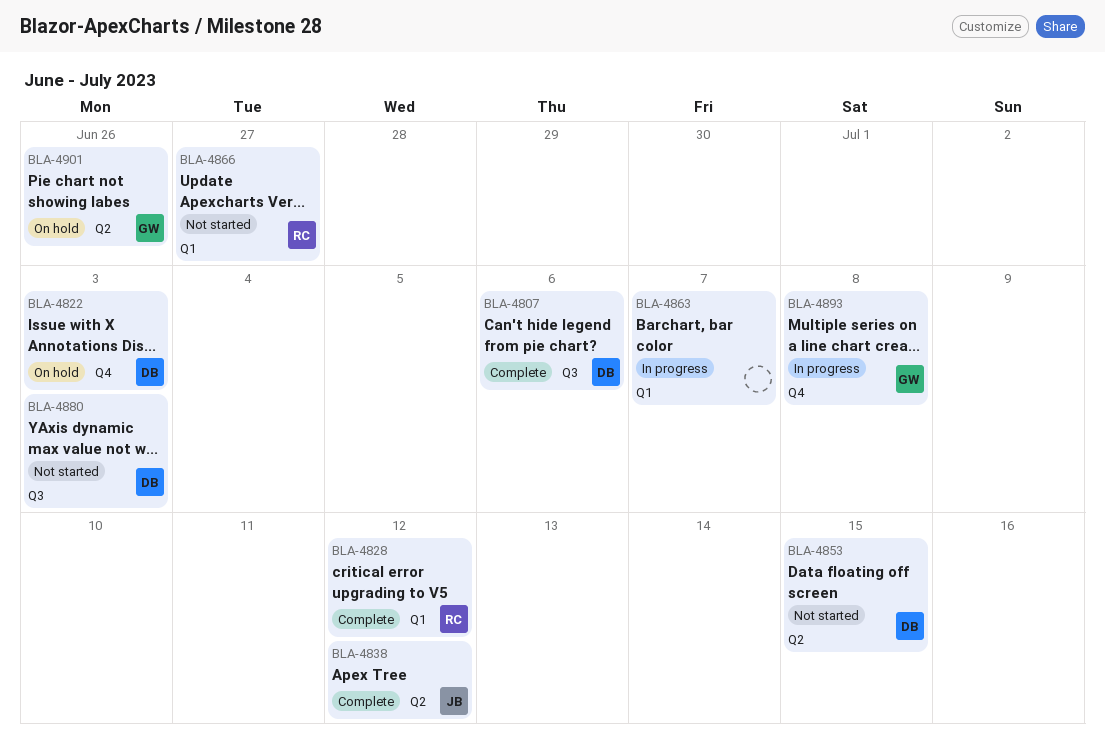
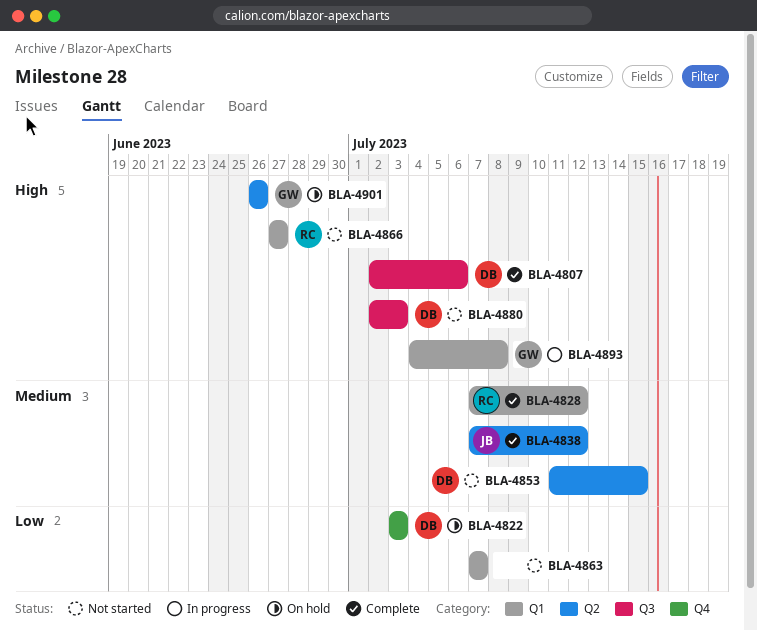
BLA-4863, status: In progress -> Not started
BLA-4893, label: Q4 -> Q1

